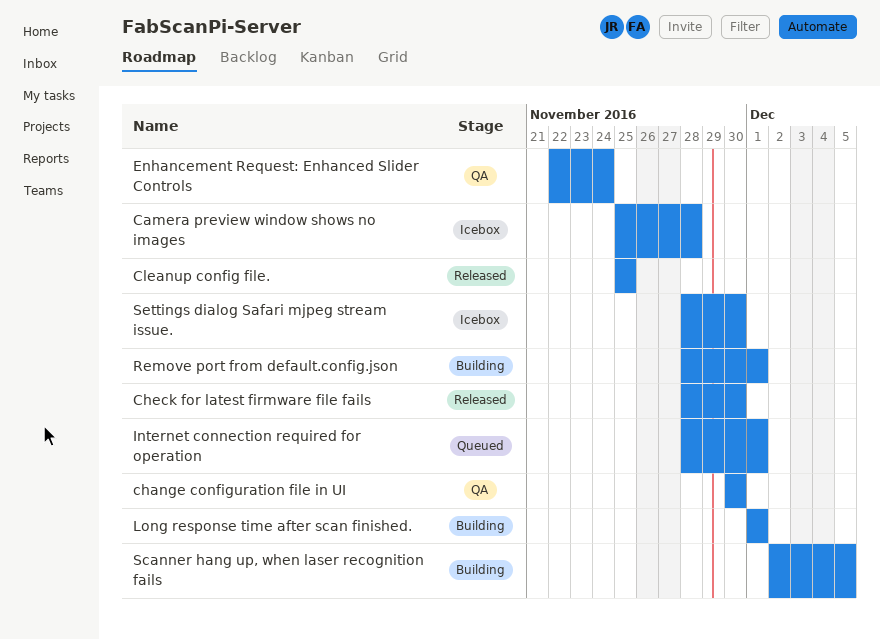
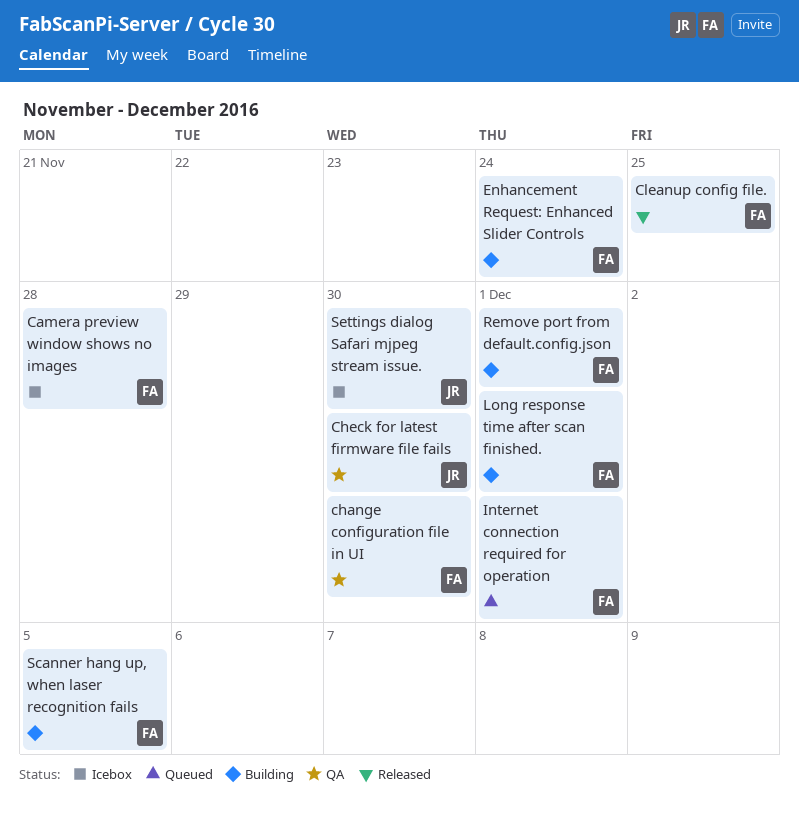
Check for latest firmware file fails, status: Released -> QA
Enhancement Request: Enhanced Slider Controls, status: QA -> Building

